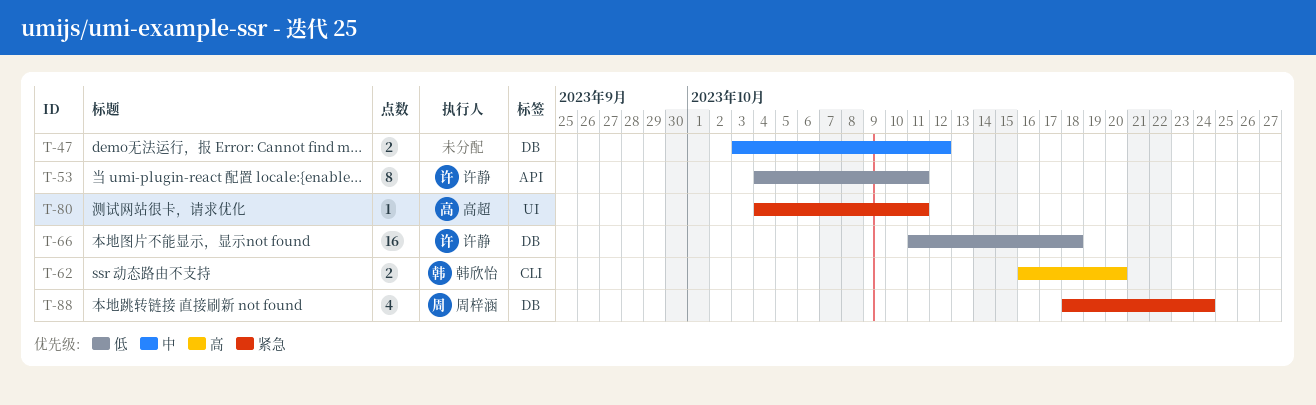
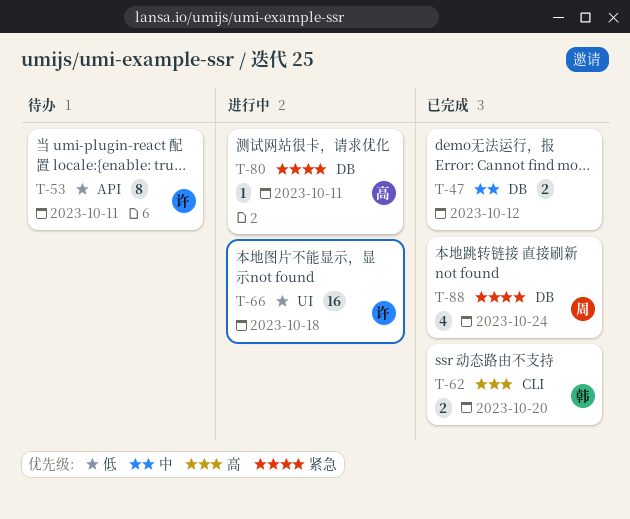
T-66, label: DB -> UI
T-80, label: UI -> DB

